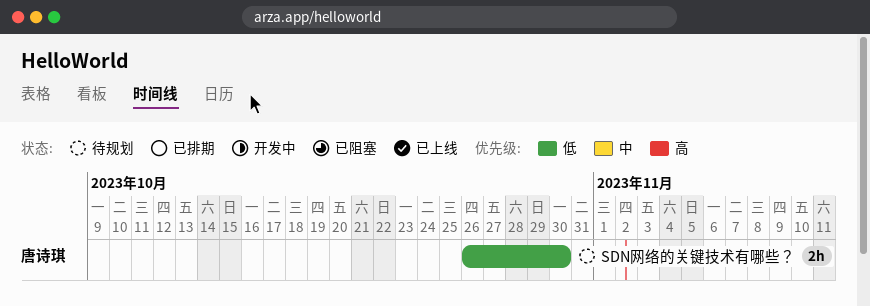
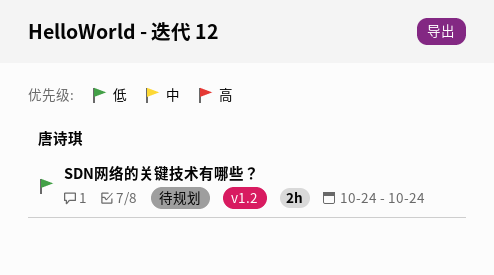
SDN网络的关键技术有哪些？, start: Oct 26 -> Oct 24
SDN网络的关键技术有哪些？, due: Oct 30 -> Oct 24

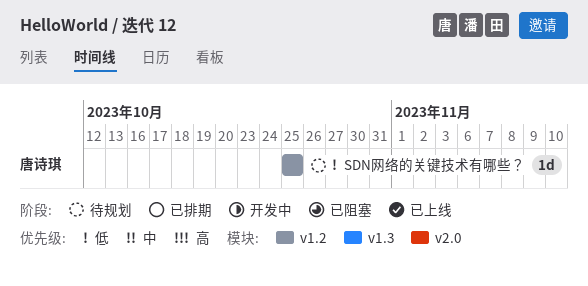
SDN网络的关键技术有哪些？, estimate: 2h -> 1d
SDN网络的关键技术有哪些？, start: Oct 24 -> Oct 25
SDN网络的关键技术有哪些？, due: Oct 24 -> Oct 25

